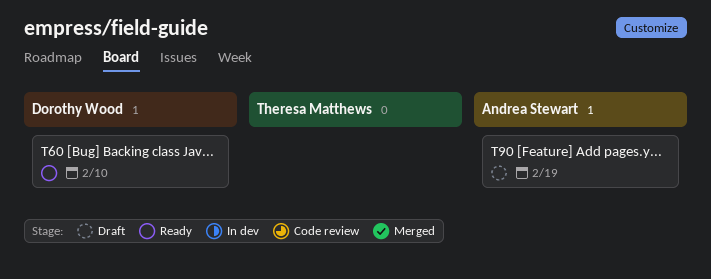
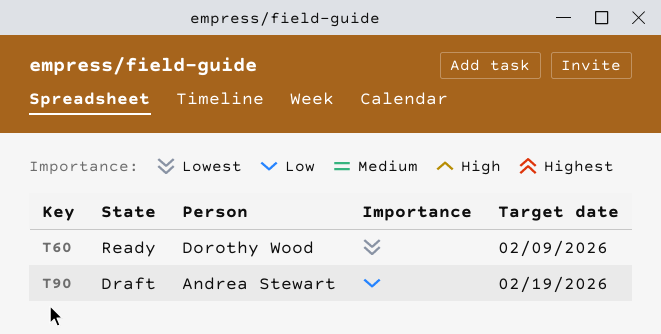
T60, due: Feb 10 -> Feb 9

